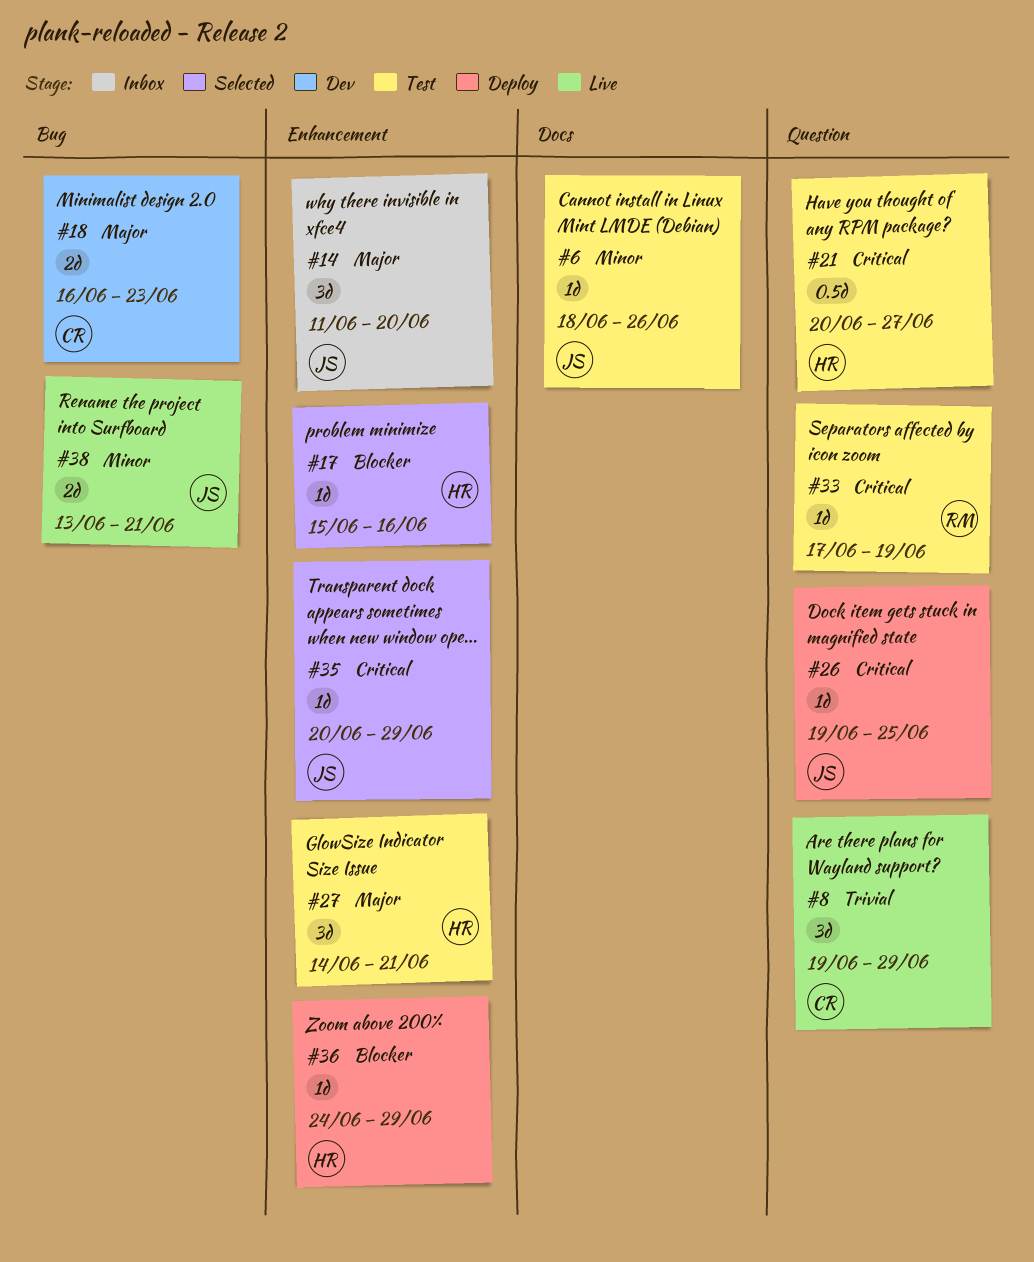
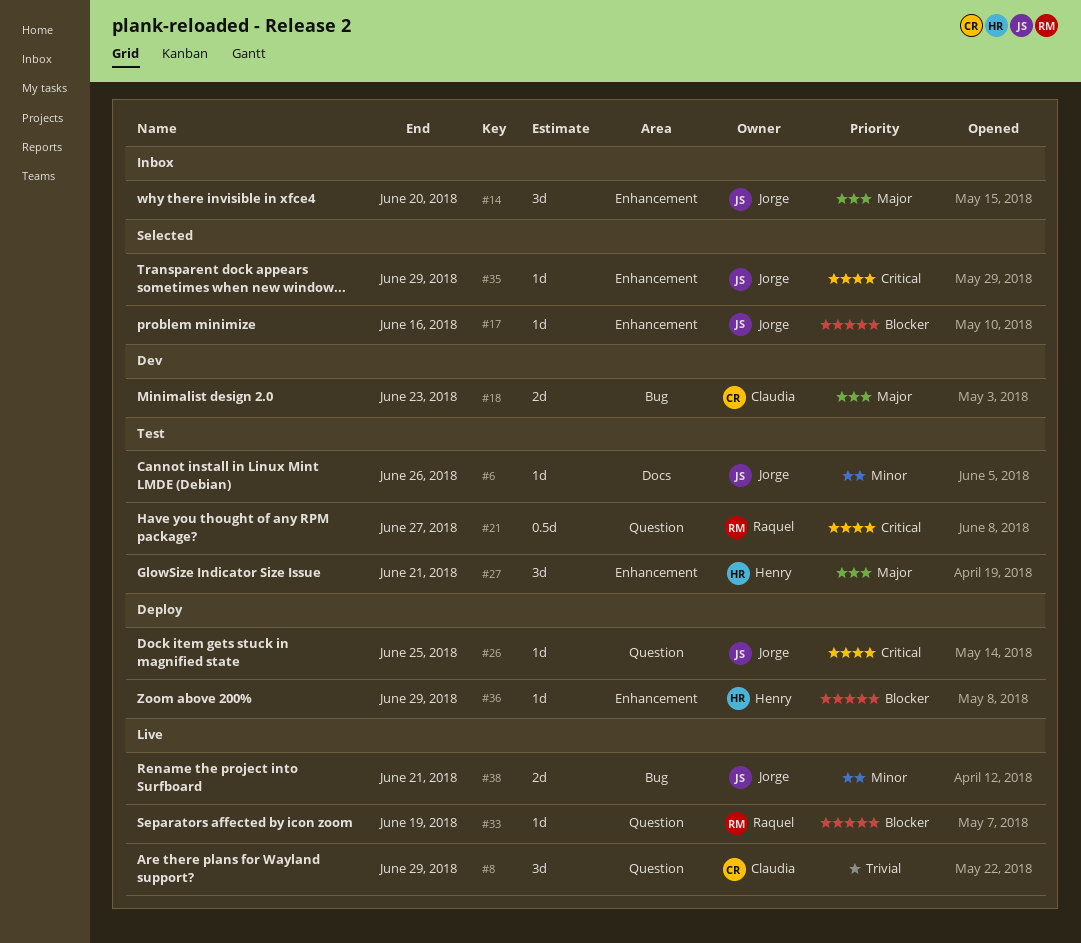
#17, owner: Henry -> Jorge
#21, owner: Henry -> Raquel
#33, status: Test -> Live
#33, priority: Critical -> Blocker

